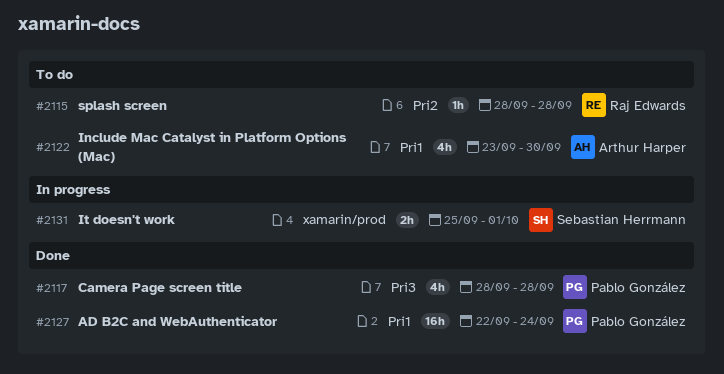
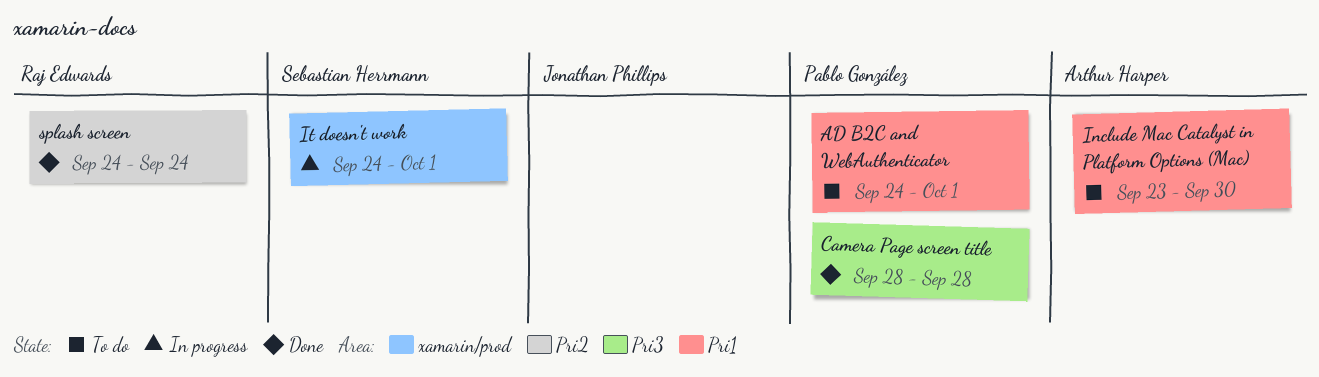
AD B2C and WebAuthenticator, status: Done -> To do
AD B2C and WebAuthenticator, start: Sep 22 -> Sep 24
AD B2C and WebAuthenticator, due: Sep 24 -> Oct 1
It doesn't work, start: Sep 25 -> Sep 24
splash screen, status: To do -> Done
splash screen, start: Sep 28 -> Sep 24
splash screen, due: Sep 28 -> Sep 24

